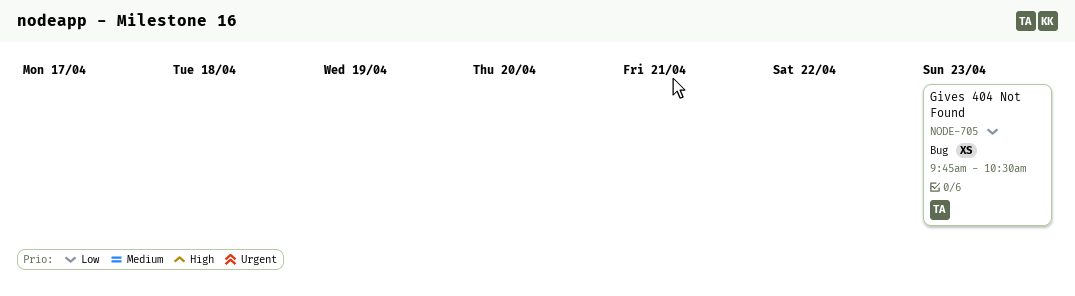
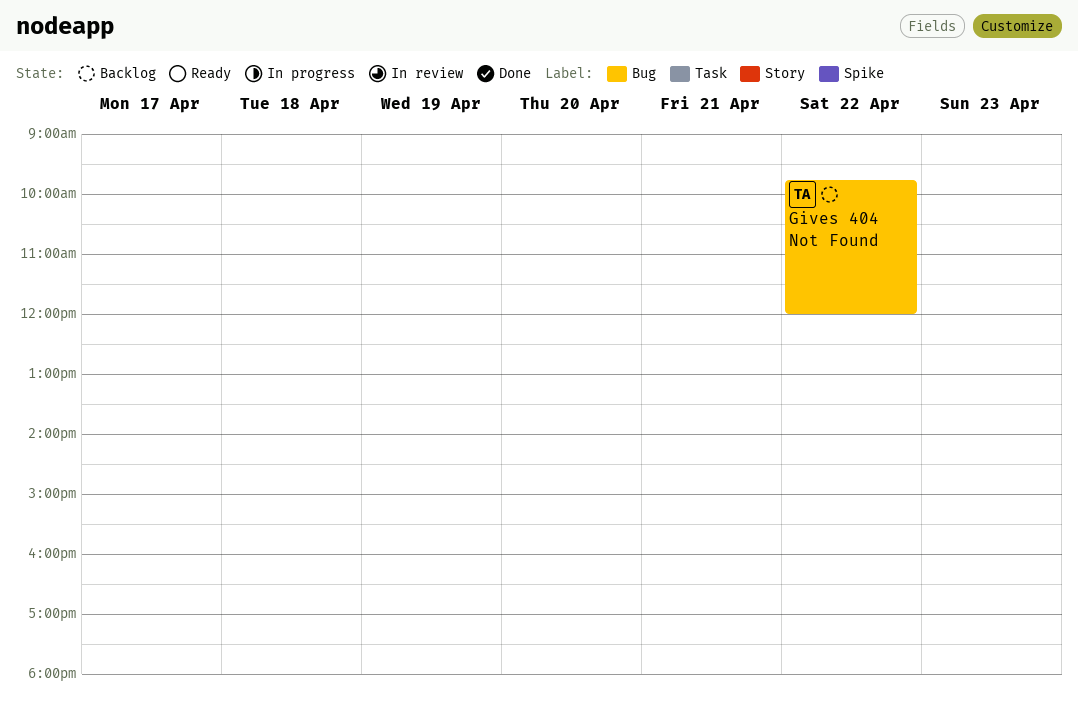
Gives 404 Not Found, day: Apr 23 -> Apr 22
Gives 404 Not Found, ends: 10:30 -> 12:00

